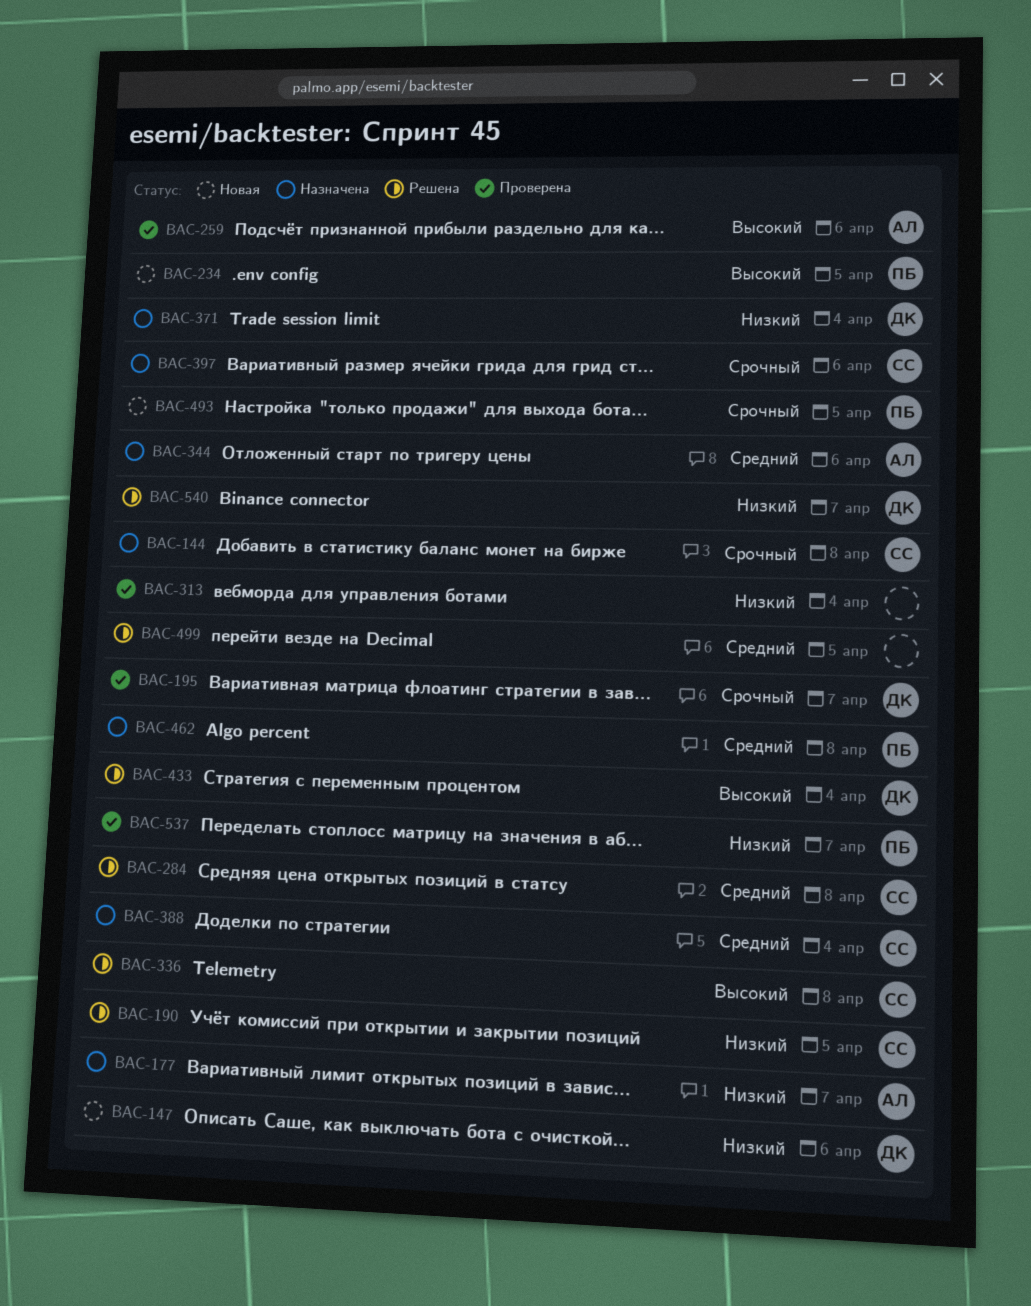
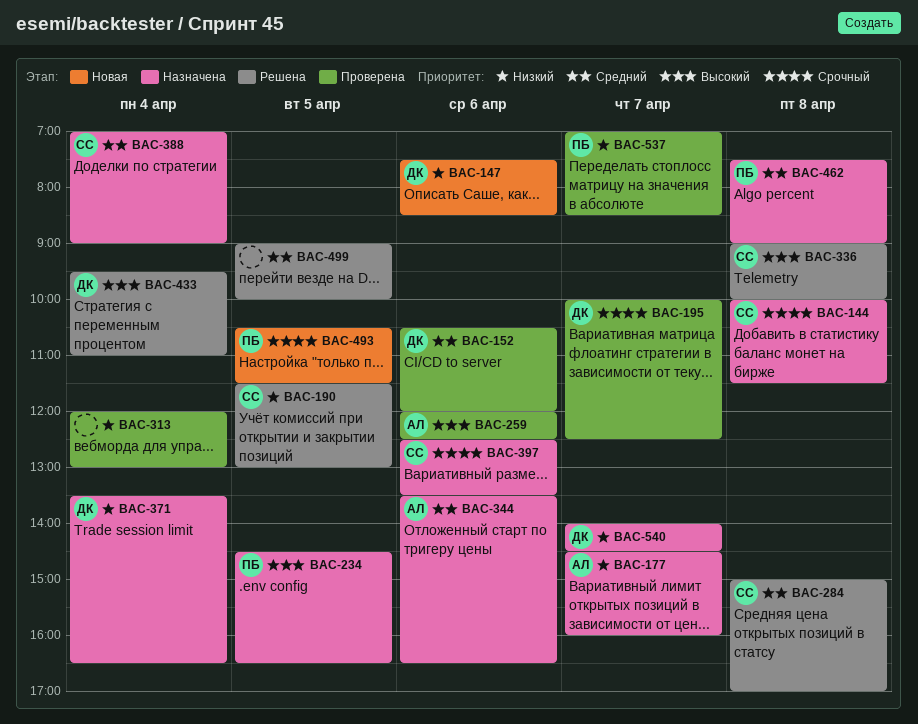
BAC-152: none -> present
BAC-234, status: Новая -> Назначена
BAC-540, status: Решена -> Назначена

